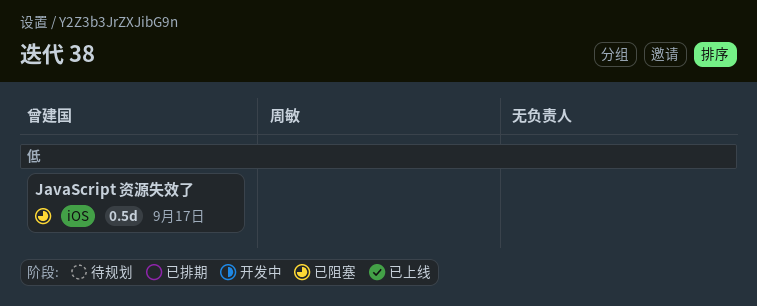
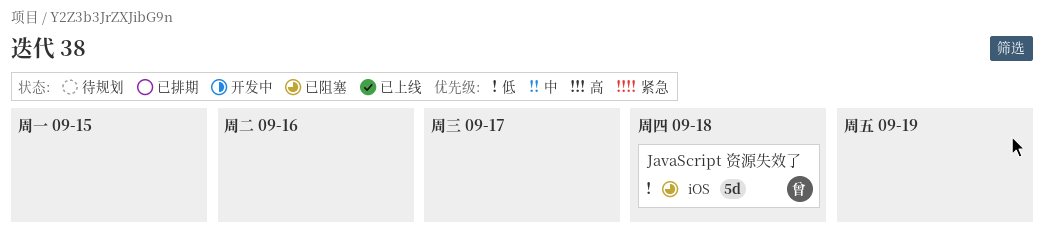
JavaScript 资源失效了, estimate: 0.5d -> 5d
JavaScript 资源失效了, due: Sep 17 -> Sep 18

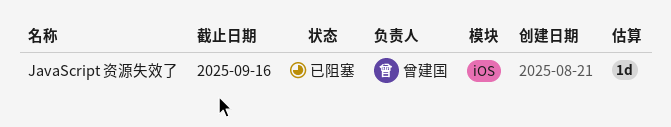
JavaScript 资源失效了, estimate: 5d -> 1d
JavaScript 资源失效了, due: Sep 18 -> Sep 16

